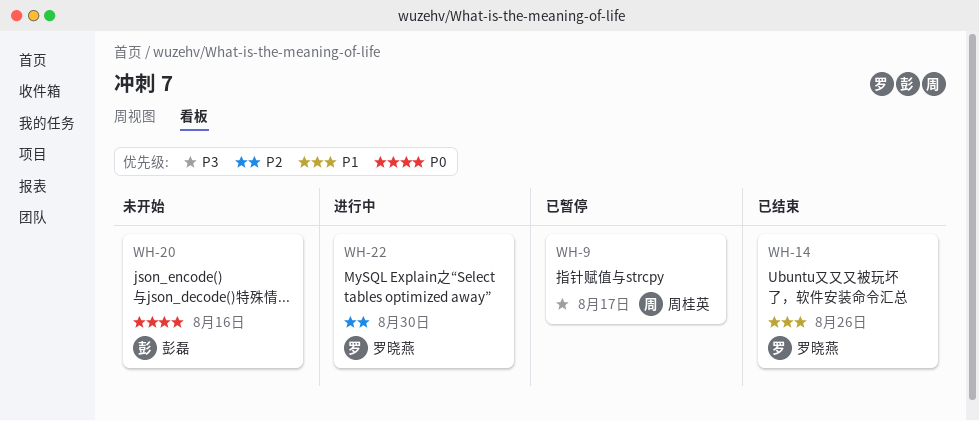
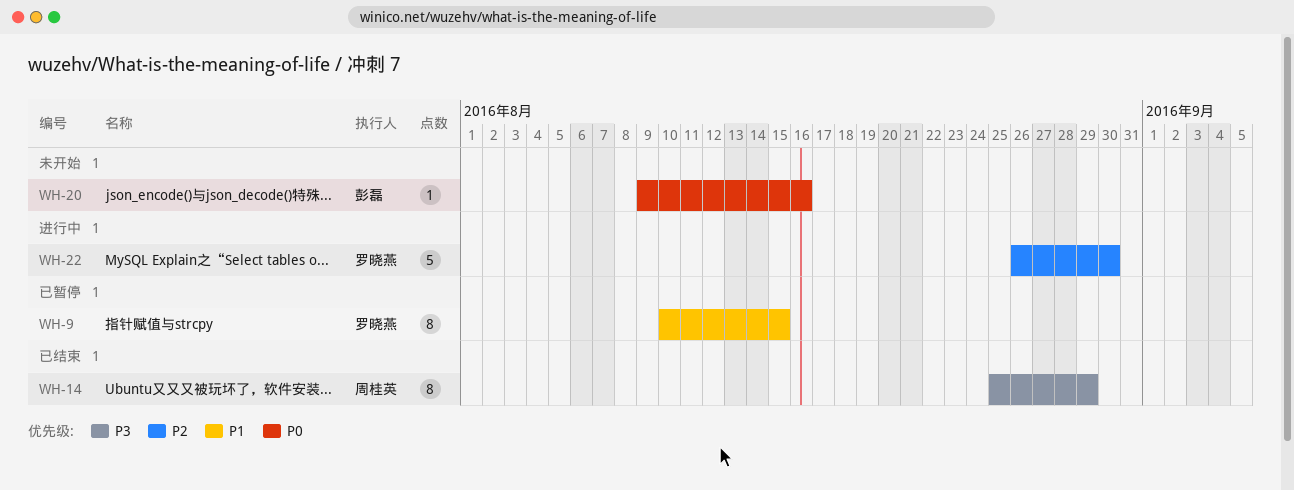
WH-9, owner: 周桂英 -> 罗晓燕
WH-9, priority: P3 -> P1
WH-9, due: Aug 17 -> Aug 15
WH-14, owner: 罗晓燕 -> 周桂英
WH-14, priority: P1 -> P3
WH-14, due: Aug 26 -> Aug 29

